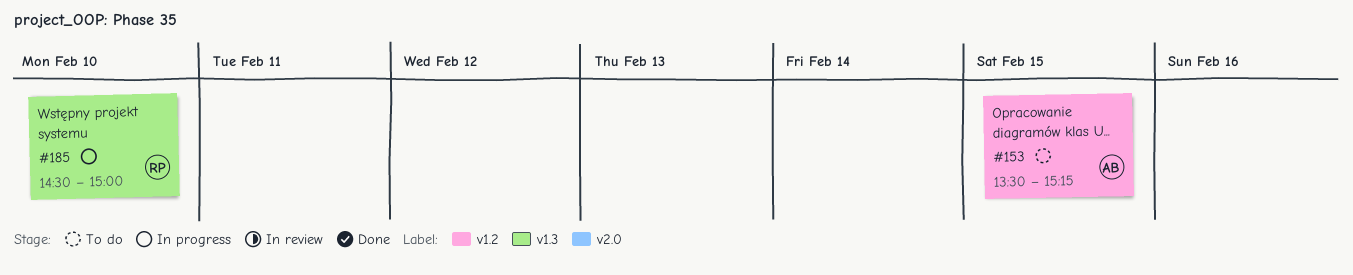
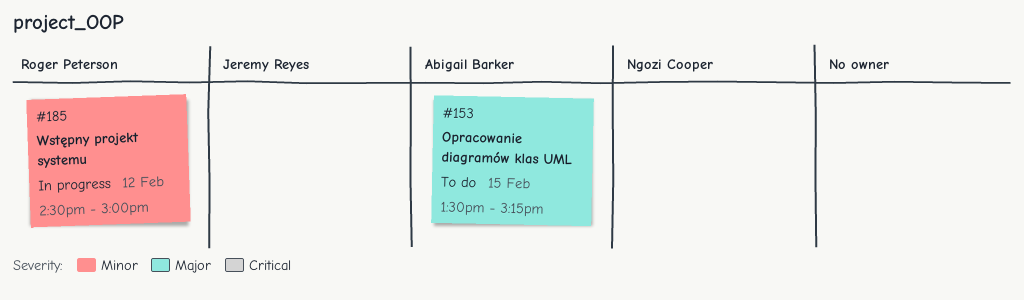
#185, day: Feb 10 -> Feb 12

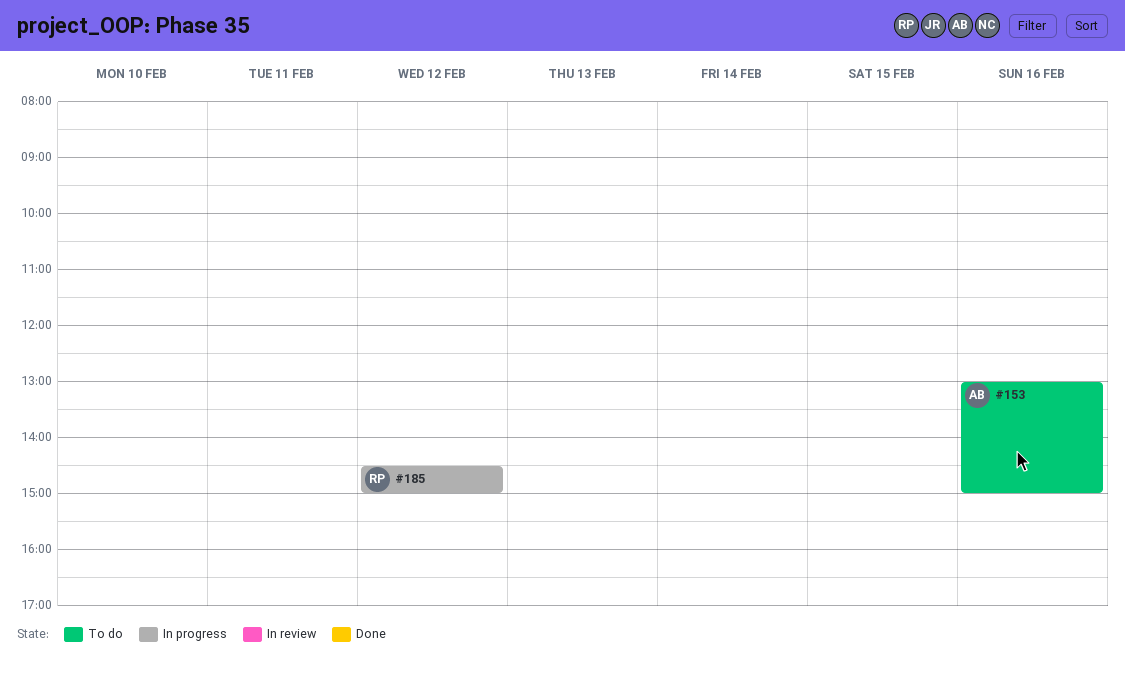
#153, day: Feb 15 -> Feb 16
#153, begins: 13:30 -> 13:00
#153, ends: 15:15 -> 15:00

